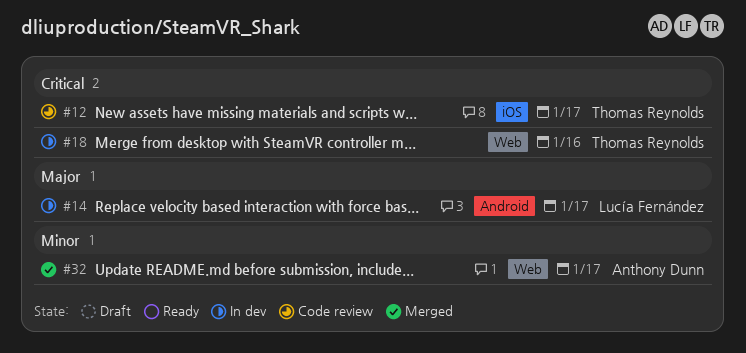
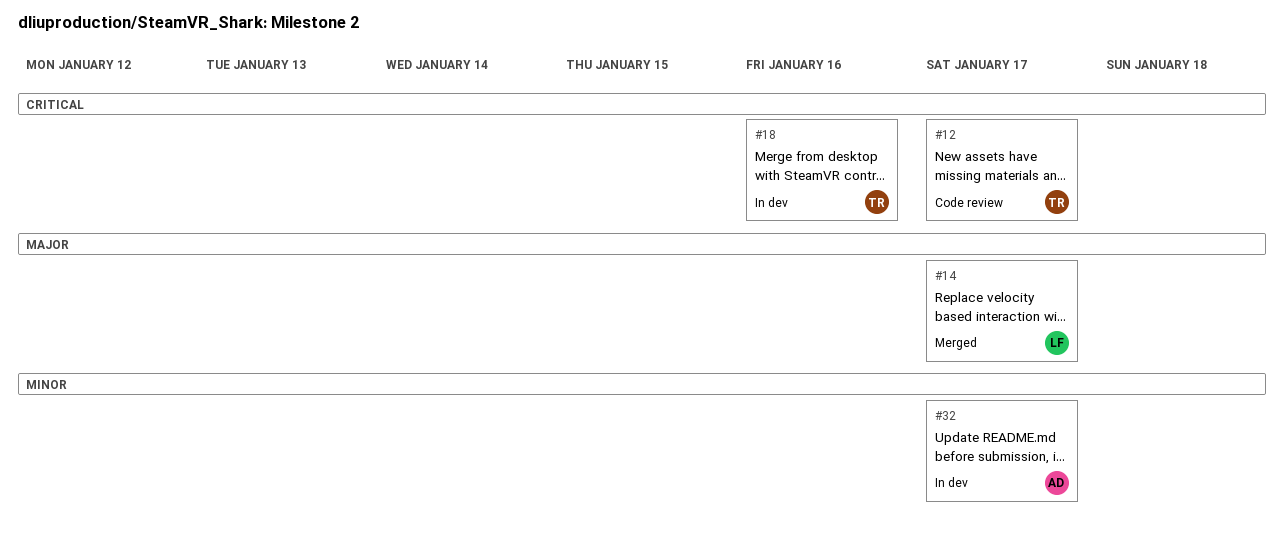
#14, status: In dev -> Merged
#32, status: Merged -> In dev

